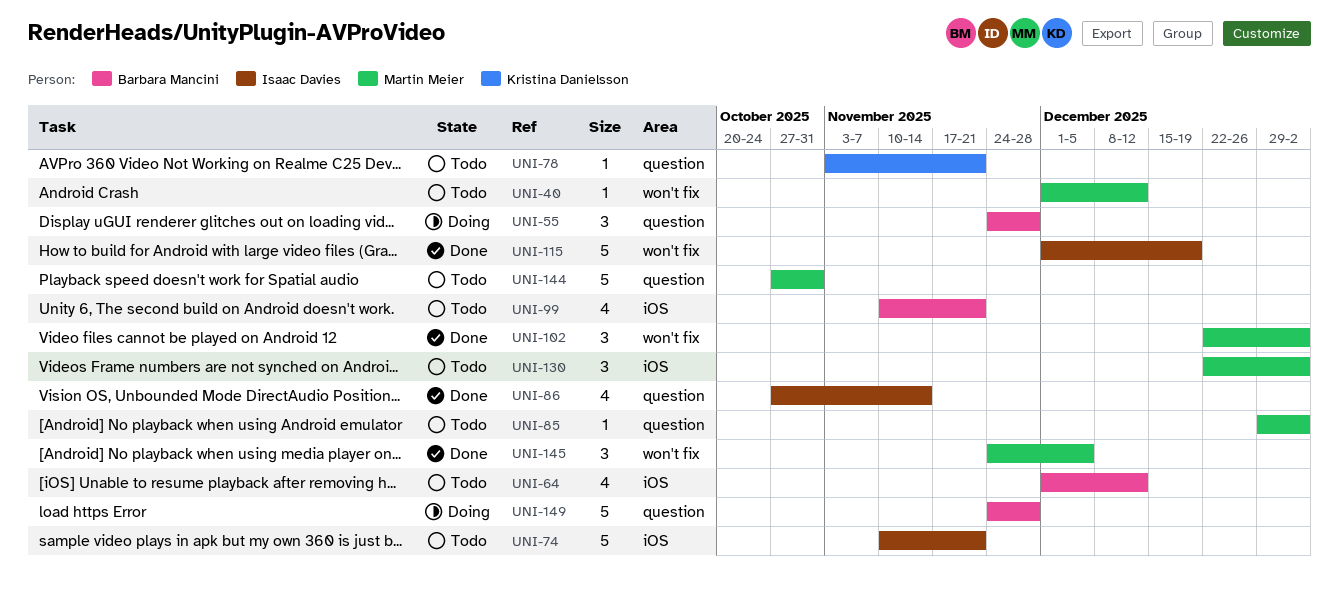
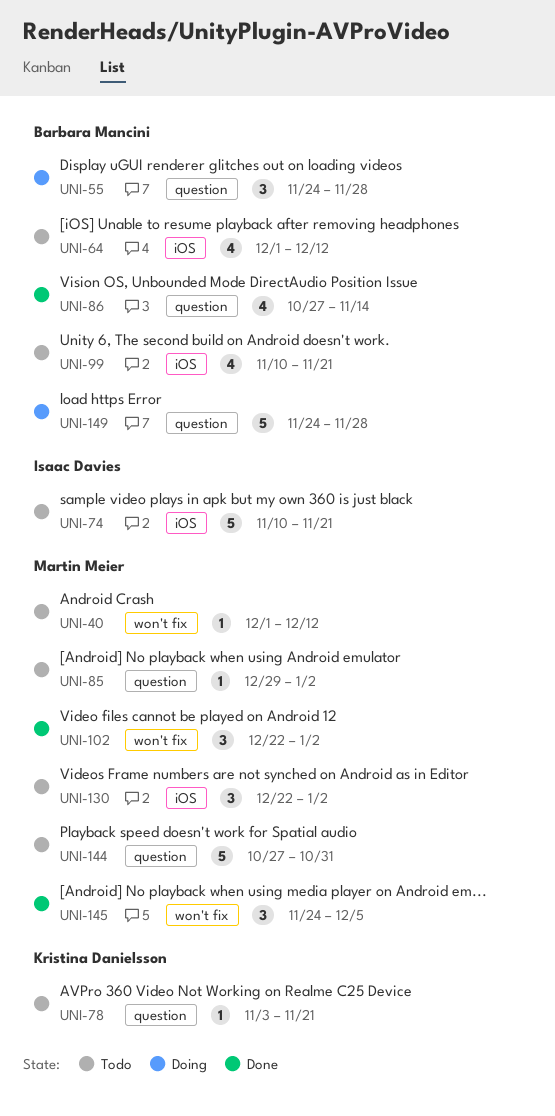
UNI-86, owner: Isaac Davies -> Barbara Mancini
UNI-115: present -> none

